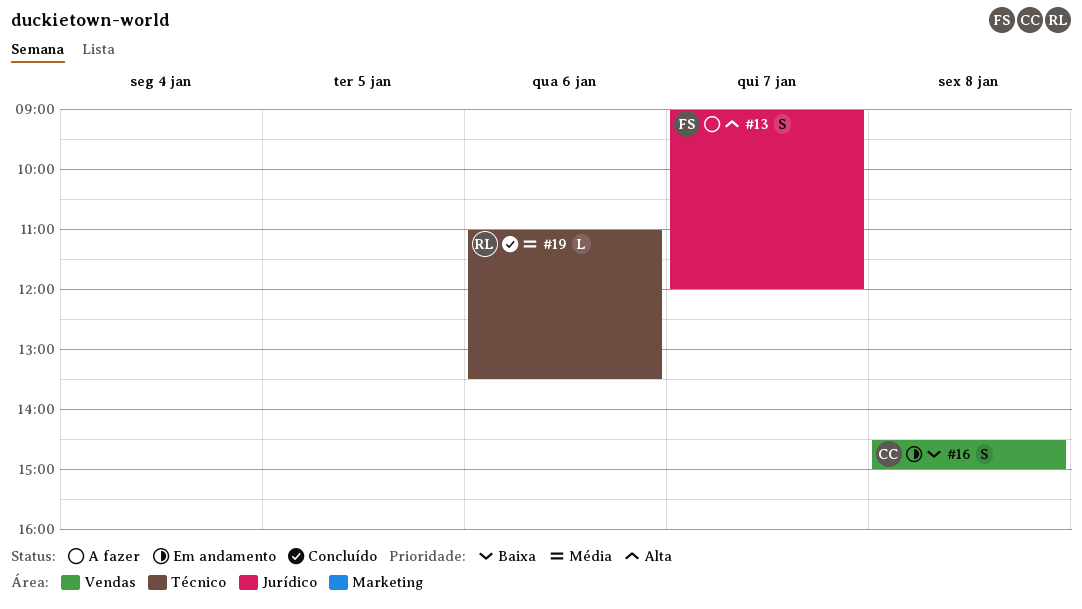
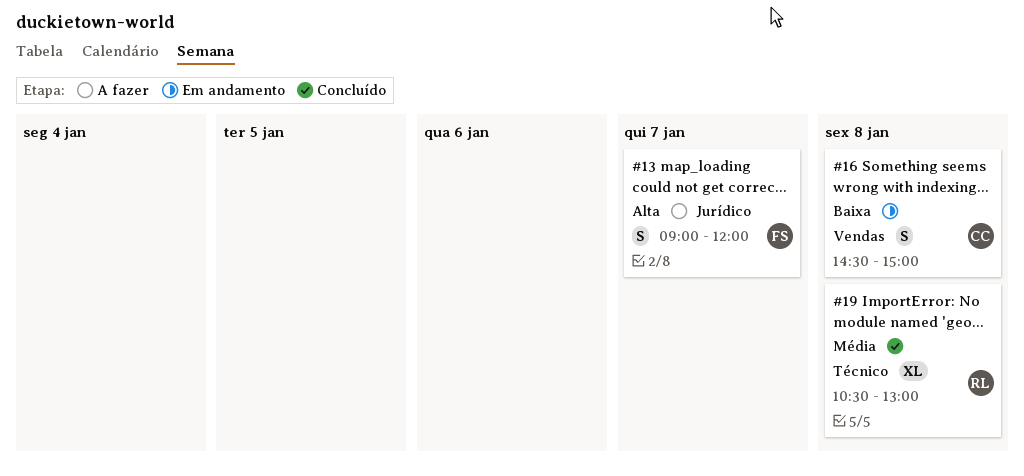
#19, estimate: L -> XL
#19, day: Jan 6 -> Jan 8
#19, begins: 11:00 -> 10:30
#19, ends: 13:30 -> 13:00

